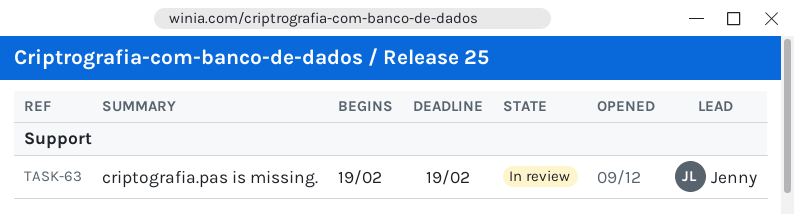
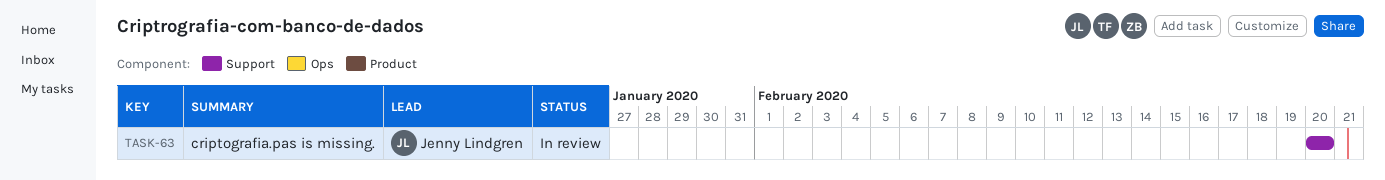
TASK-63, start: Feb 19 -> Feb 20
TASK-63, due: Feb 19 -> Feb 20

